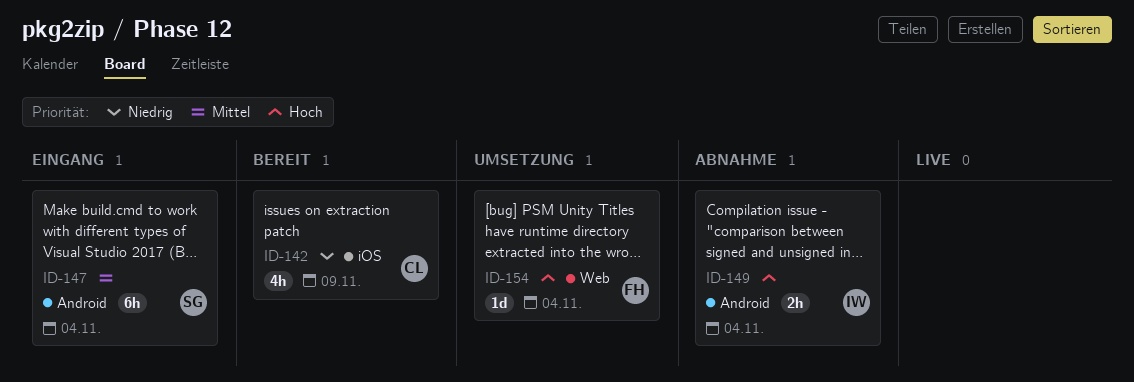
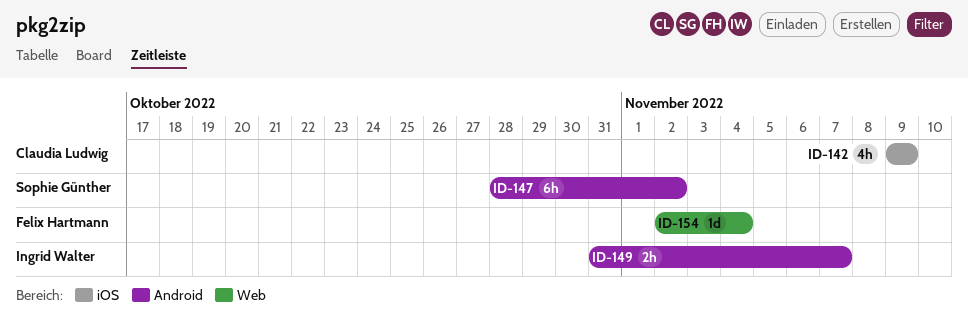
ID-147, due: Nov 4 -> Nov 2
ID-149, due: Nov 4 -> Nov 7

